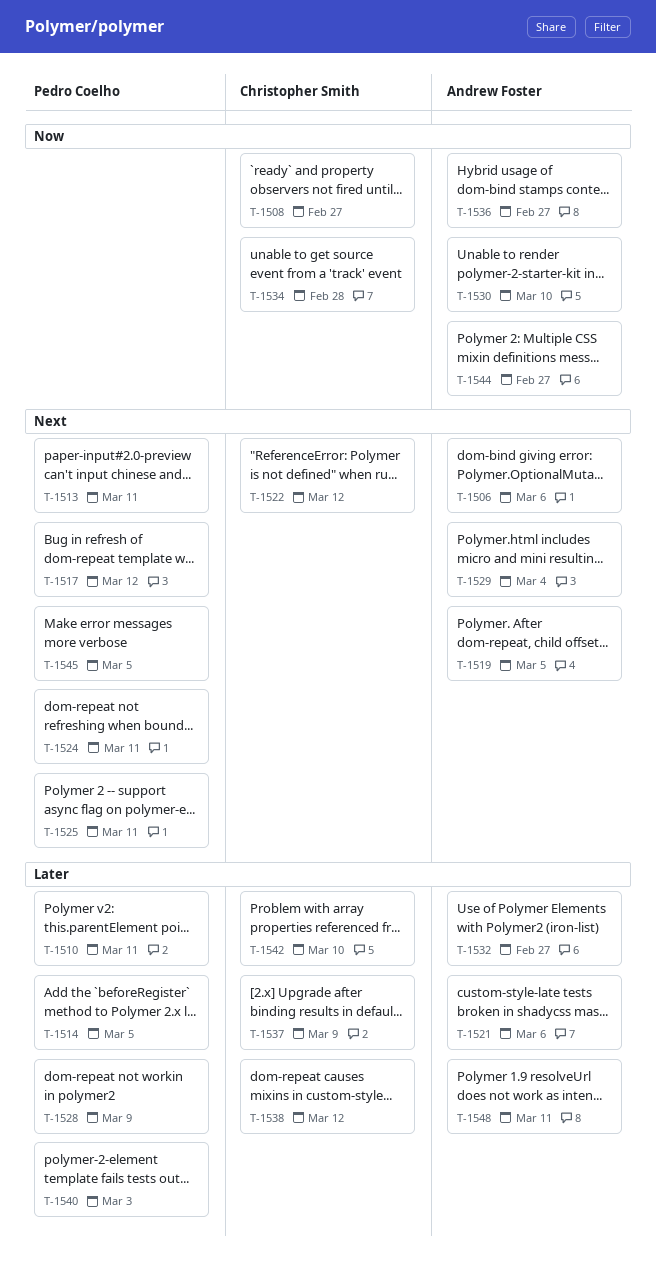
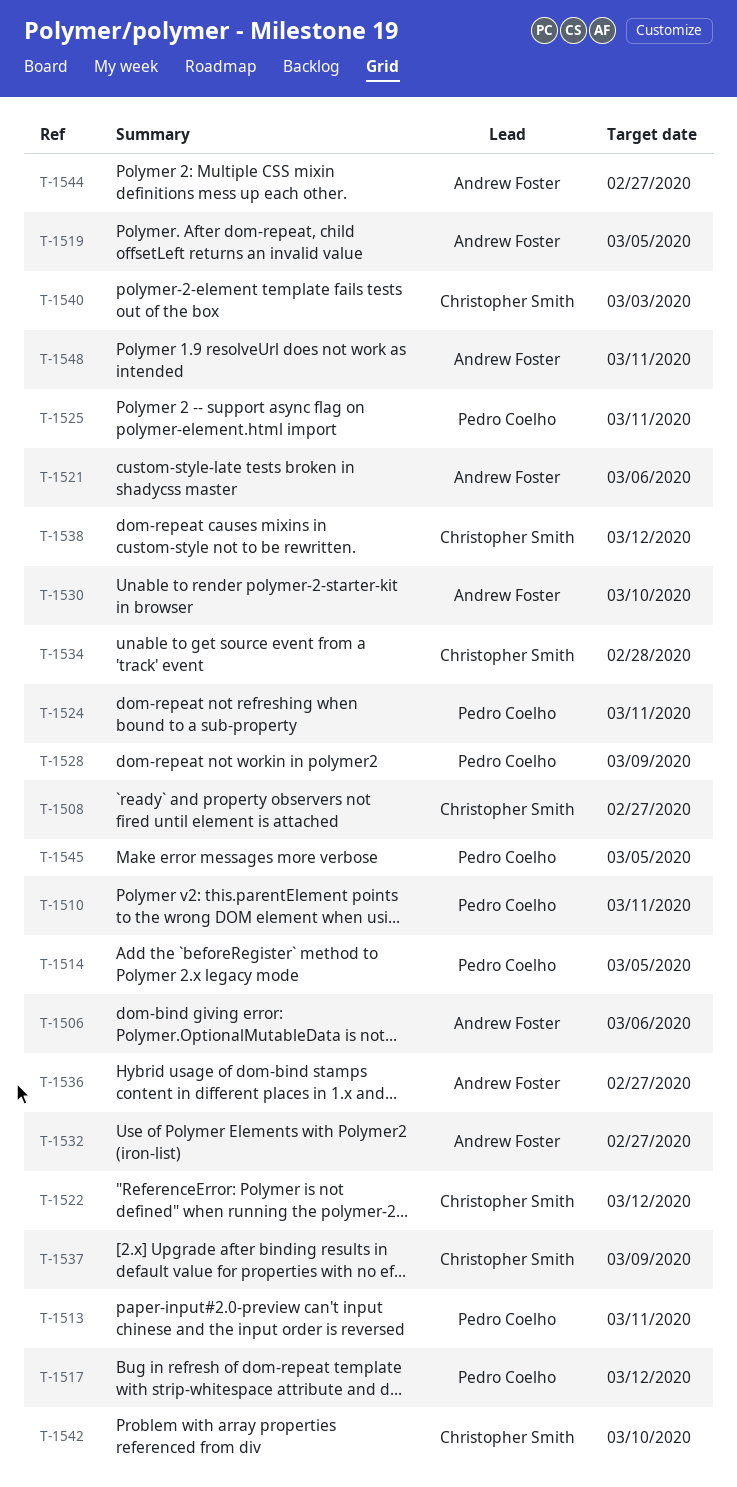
T-1529: present -> none
T-1540, owner: Pedro Coelho -> Christopher Smith

